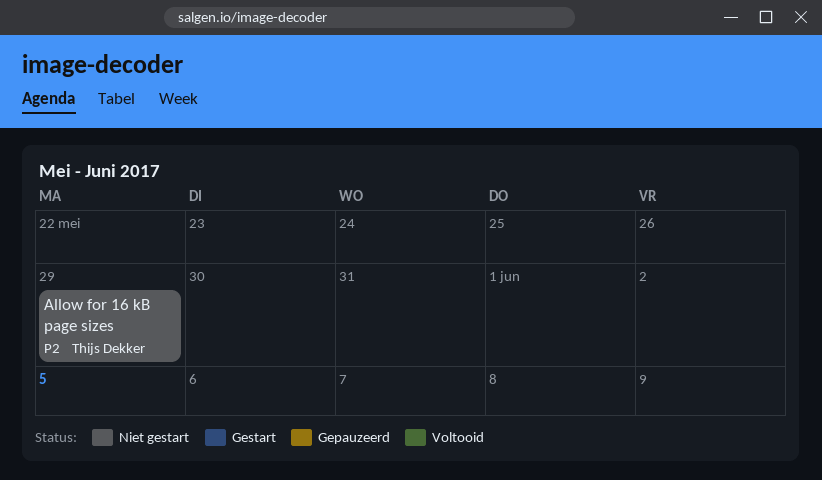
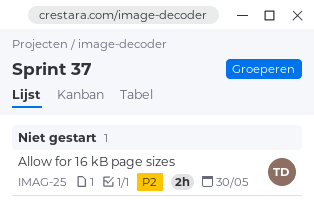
Allow for 16 kB page sizes, due: May 29 -> May 30

